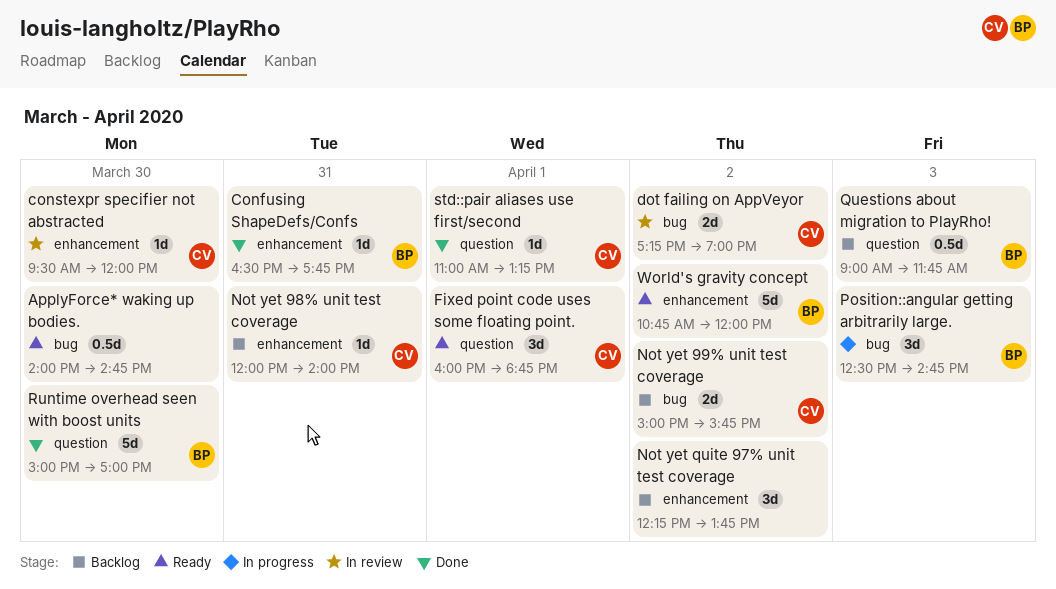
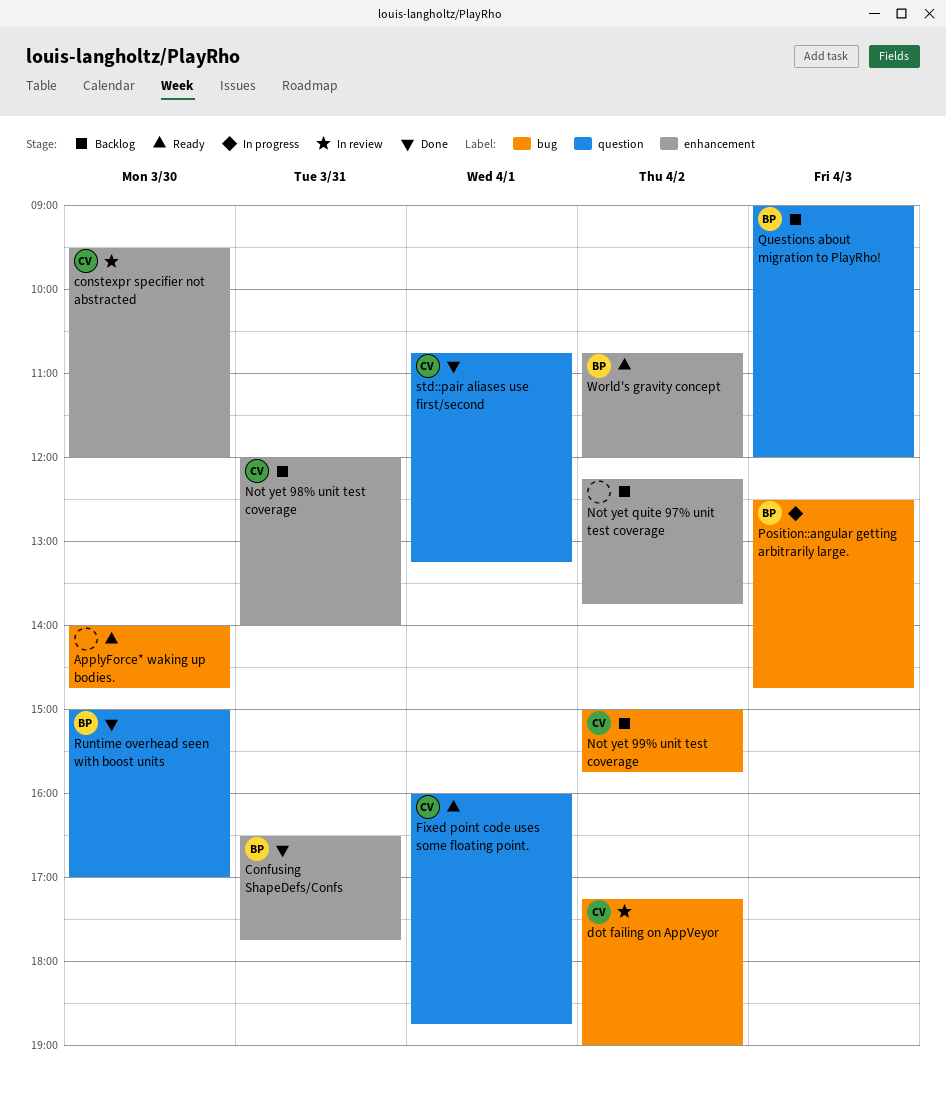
Questions about migration to PlayRho!, ends: 11:45 -> 12:00
std::pair aliases use first/second, begins: 11:00 -> 10:45

